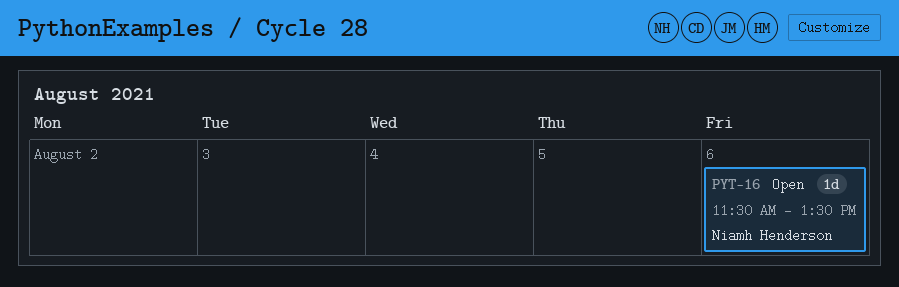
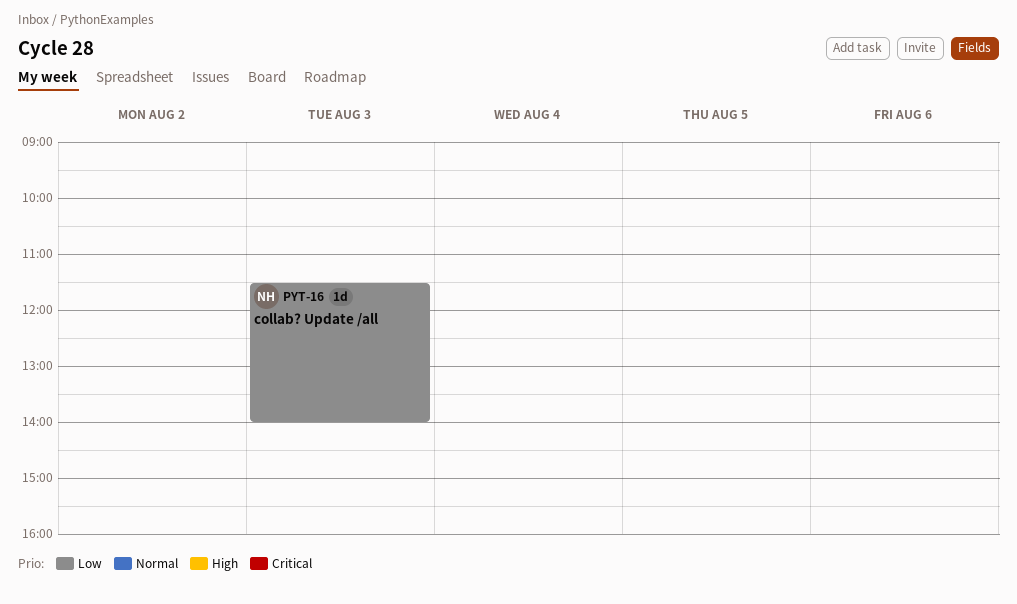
PYT-16, day: Aug 6 -> Aug 3
PYT-16, ends: 13:30 -> 14:00

